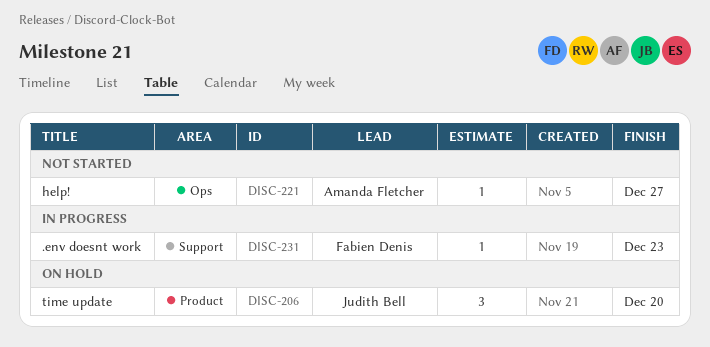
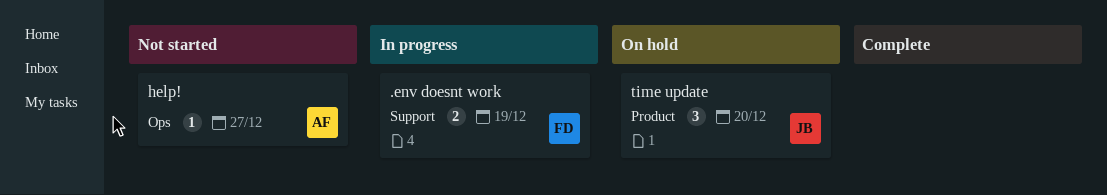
.env doesnt work, estimate: 1 -> 2
.env doesnt work, due: Dec 23 -> Dec 19

